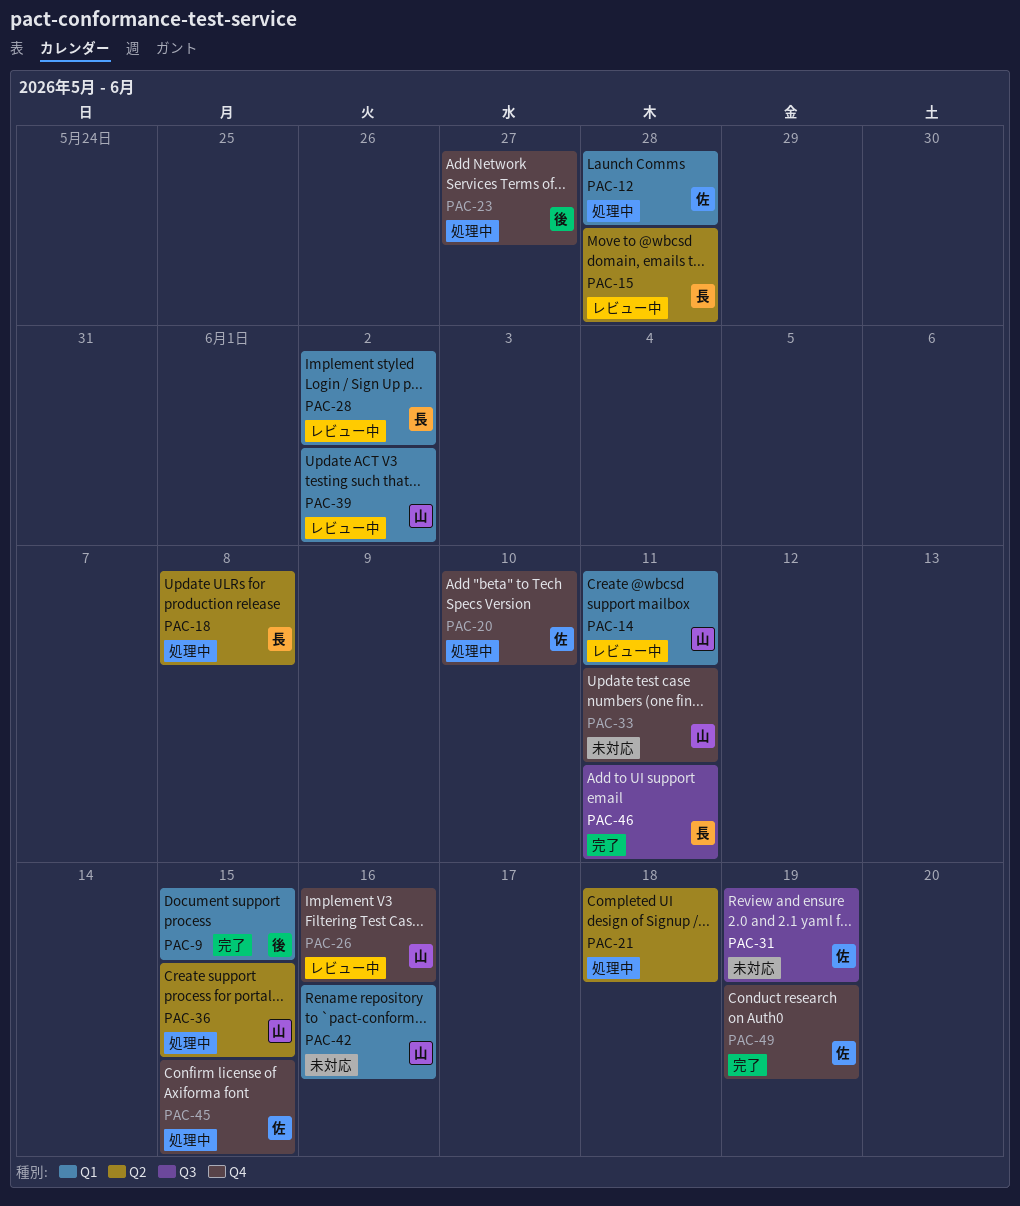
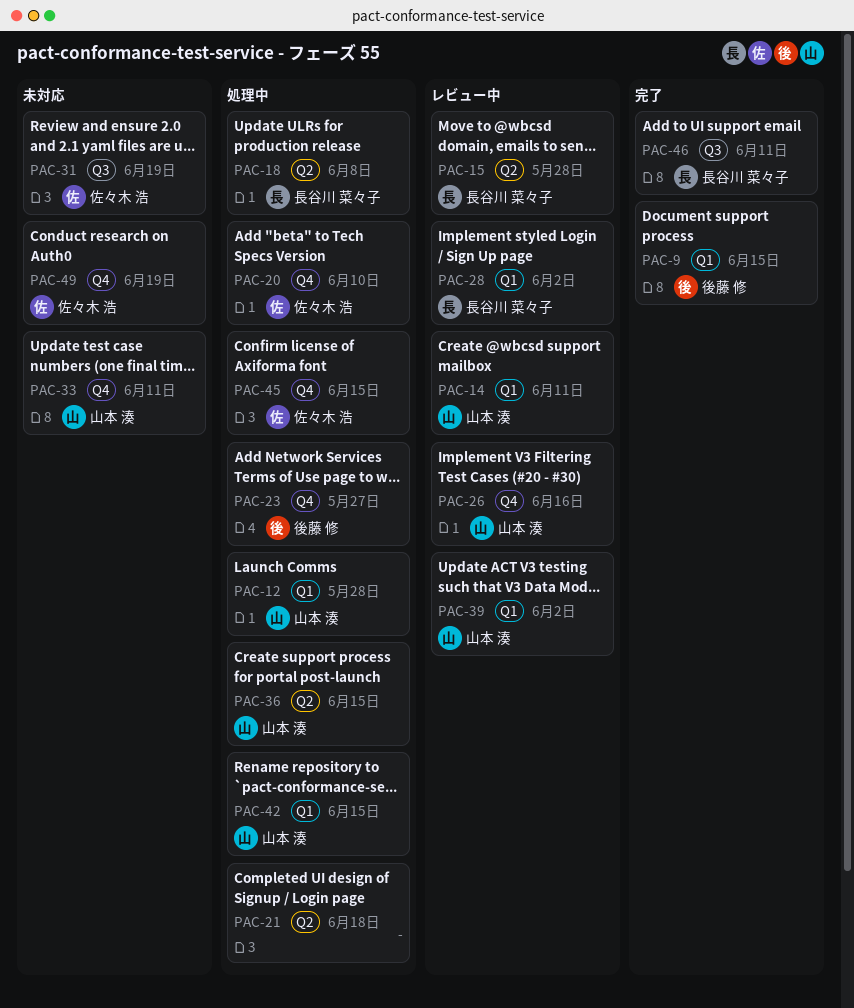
PAC-12, owner: 佐々木 浩 -> 山本 湊
PAC-42, status: 未対応 -> 処理中
PAC-42, due: Jun 16 -> Jun 15
PAC-49, status: 完了 -> 未対応

